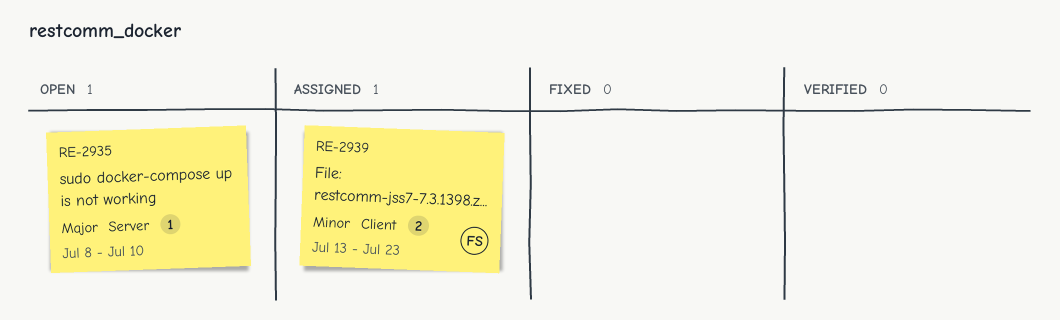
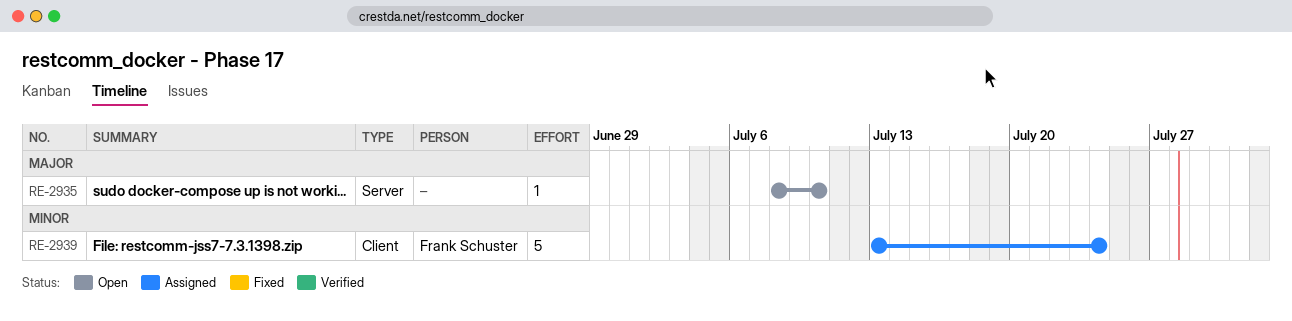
RE-2939, estimate: 2 -> 5
RE-2939, due: Jul 23 -> Jul 24

